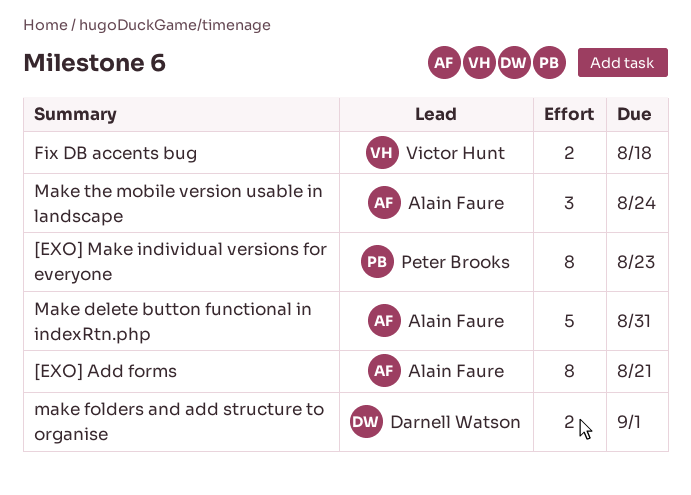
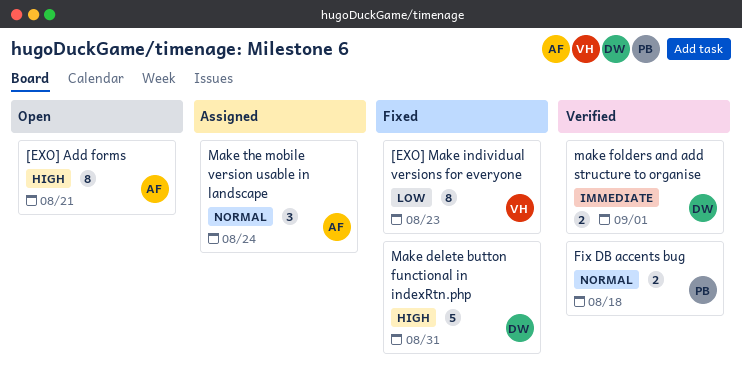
[EXO] Make individual versions for everyone, owner: Peter Brooks -> Victor Hunt
Fix DB accents bug, owner: Victor Hunt -> Peter Brooks
Make delete button functional in indexRtn.php, owner: Alain Faure -> Darnell Watson

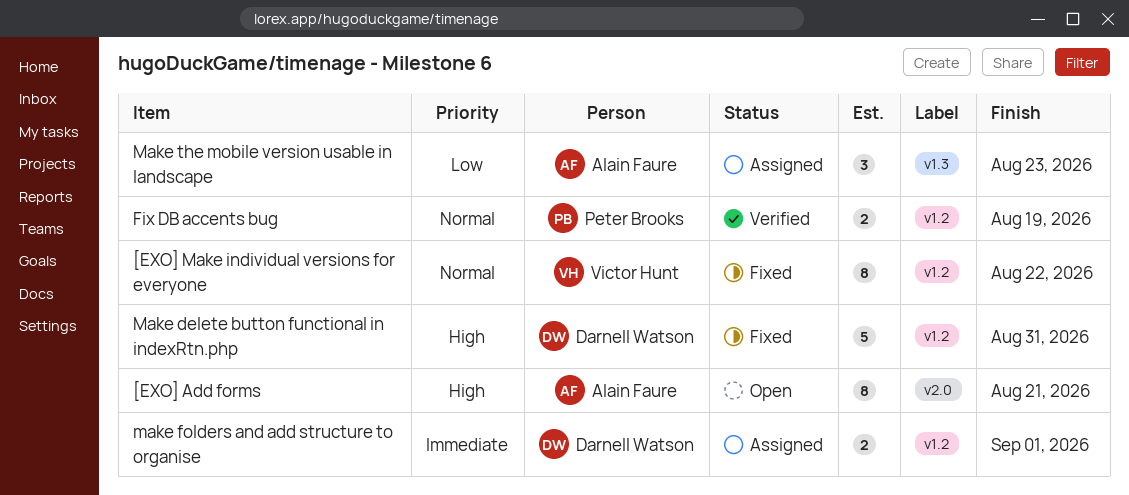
[EXO] Make individual versions for everyone, priority: Low -> Normal
[EXO] Make individual versions for everyone, due: Aug 23 -> Aug 22
Fix DB accents bug, due: Aug 18 -> Aug 19
make folders and add structure to organise, status: Verified -> Assigned
Make the mobile version usable in landscape, priority: Normal -> Low
Make the mobile version usable in landscape, due: Aug 24 -> Aug 23

